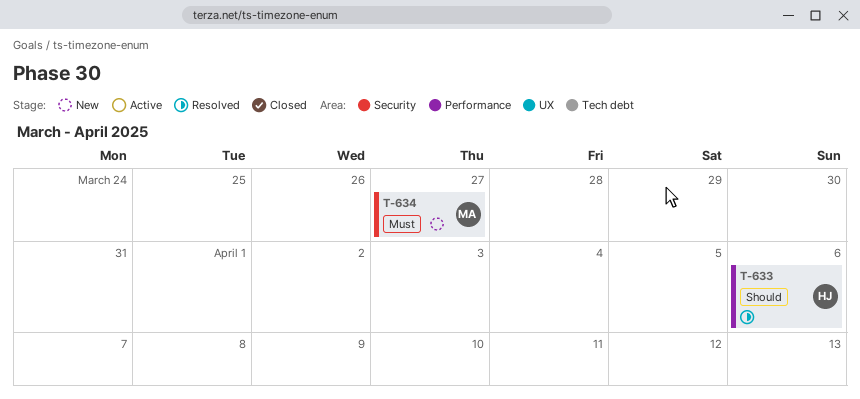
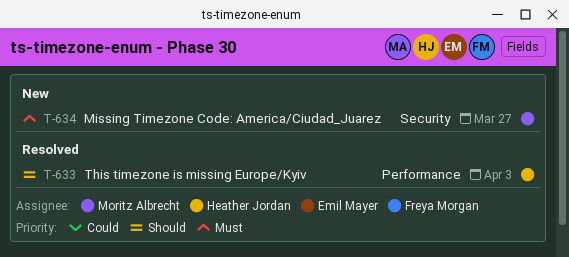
T-633, due: Apr 6 -> Apr 3

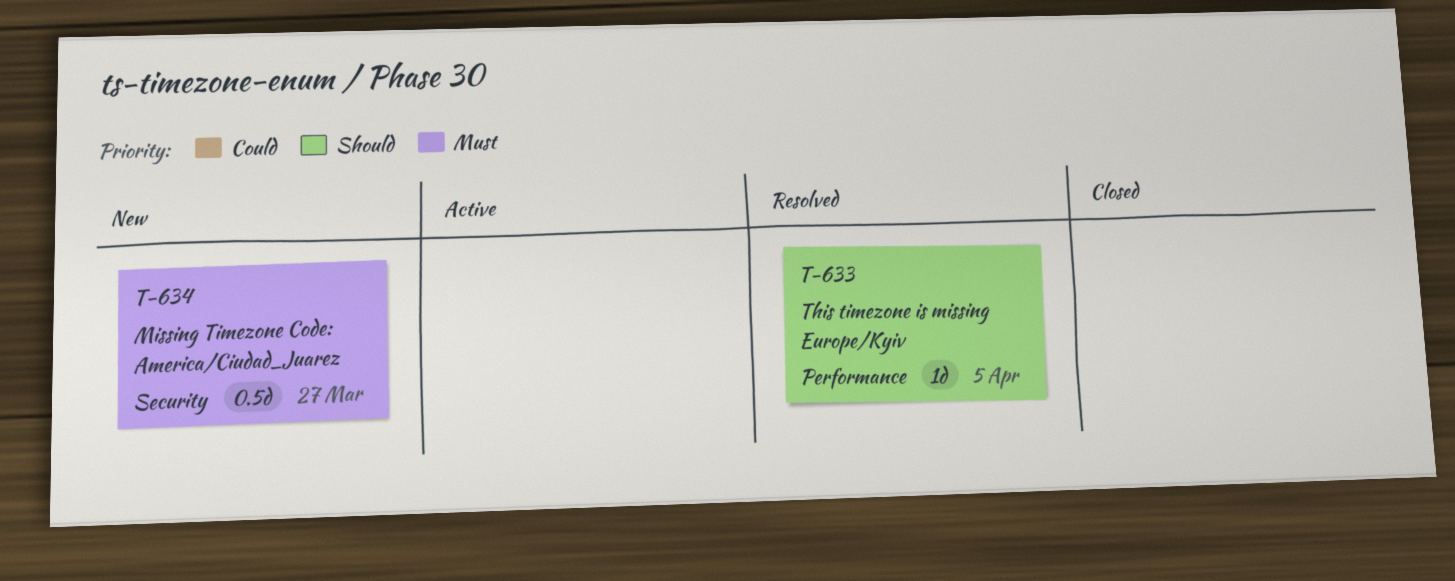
T-633, due: Apr 3 -> Apr 5

